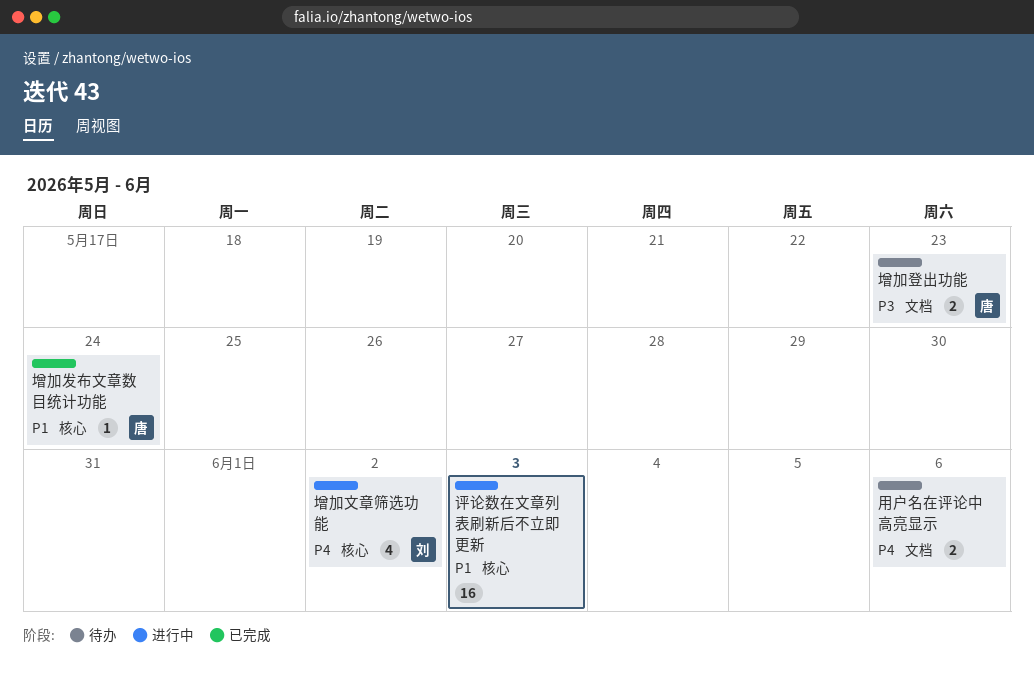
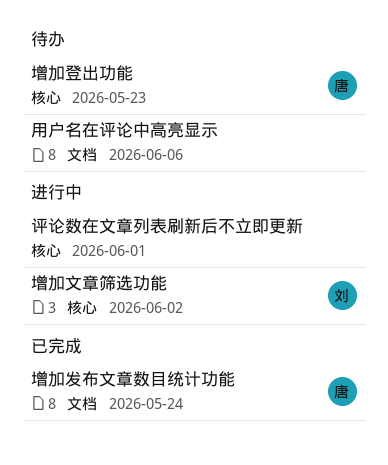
增加发布文章数目统计功能, label: 核心 -> 文档
增加登出功能, label: 文档 -> 核心
评论数在文章列表刷新后不立即更新, due: Jun 3 -> Jun 1

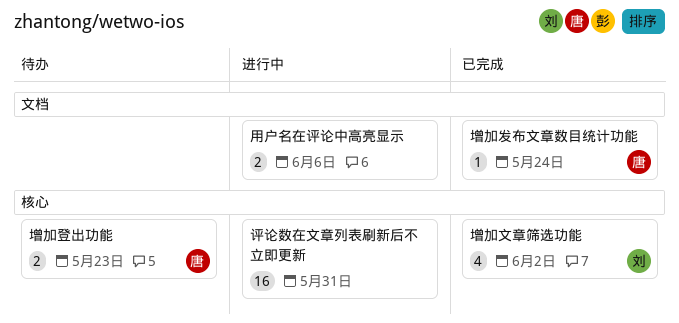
增加文章筛选功能, status: 进行中 -> 已完成
用户名在评论中高亮显示, status: 待办 -> 进行中
评论数在文章列表刷新后不立即更新, due: Jun 1 -> May 31

